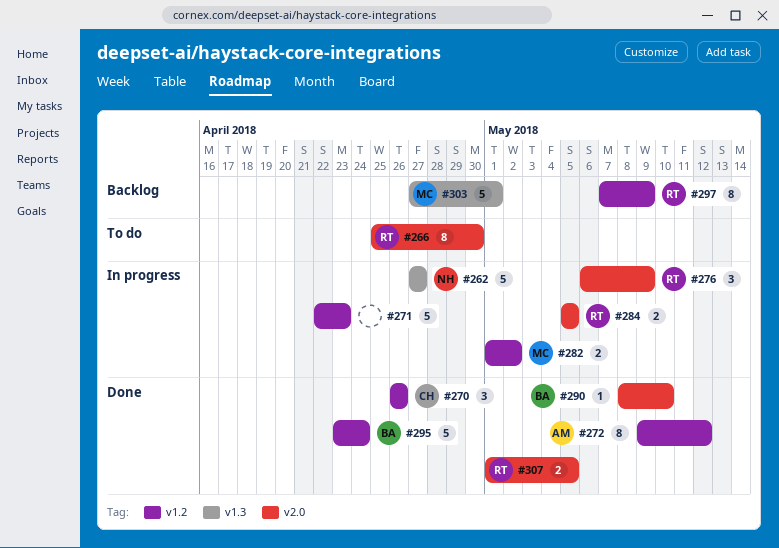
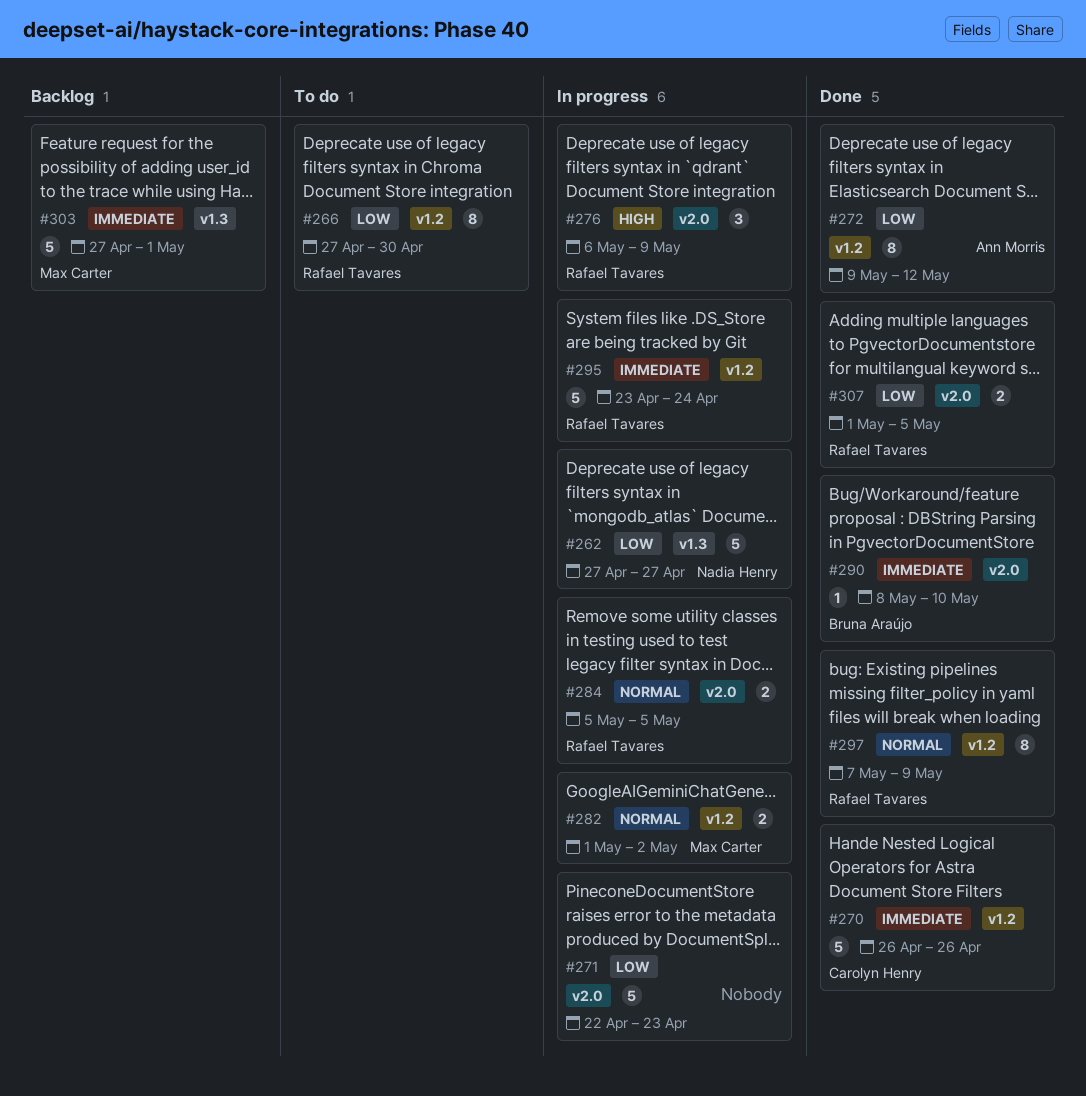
#266, label: v2.0 -> v1.2
#266, start: Apr 25 -> Apr 27
#270, estimate: 3 -> 5
#271, label: v1.2 -> v2.0
#295, status: Done -> In progress
#295, owner: Bruna Araújo -> Rafael Tavares
#297, status: Backlog -> Done

